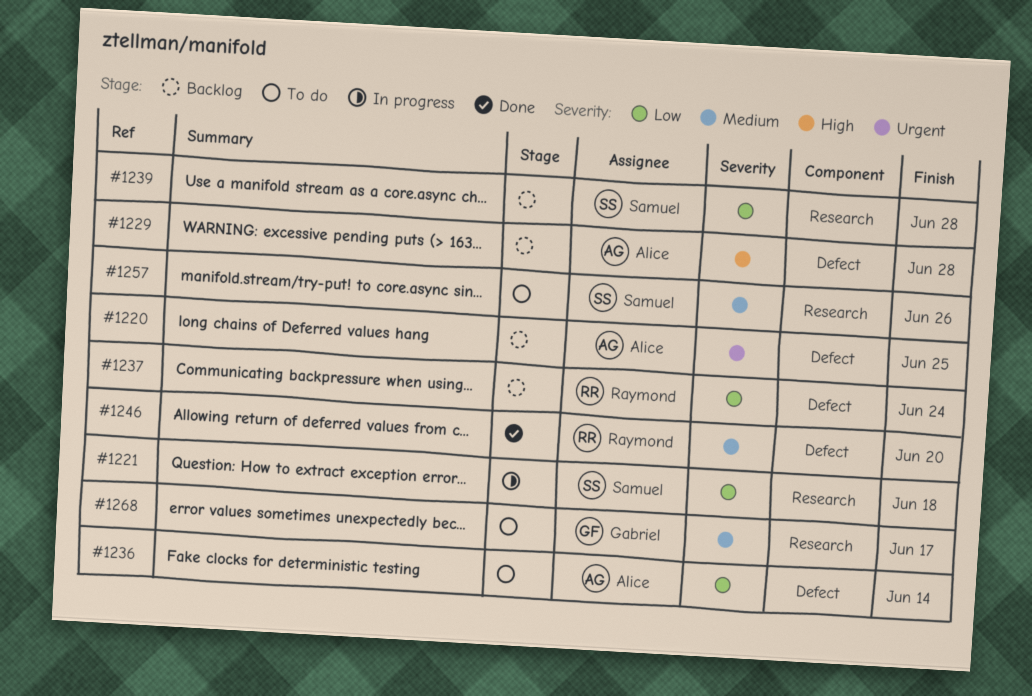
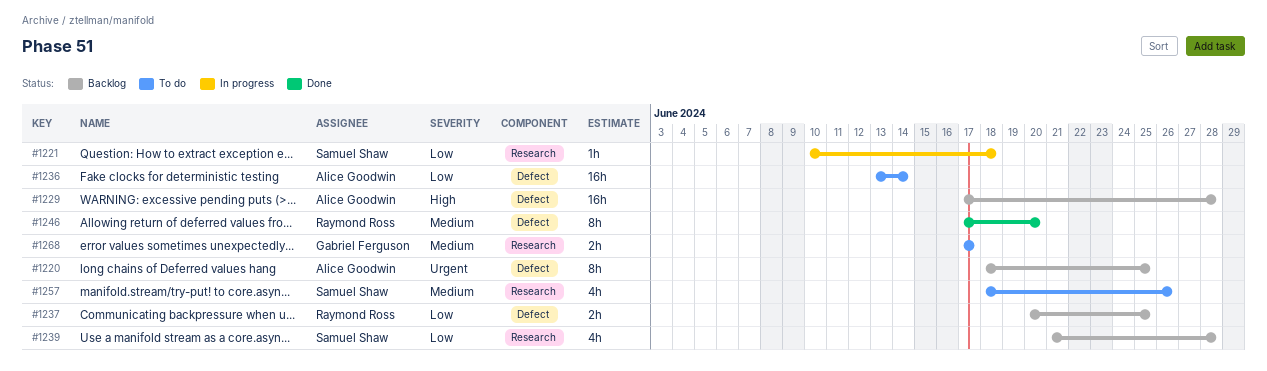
#1237, due: Jun 24 -> Jun 25

